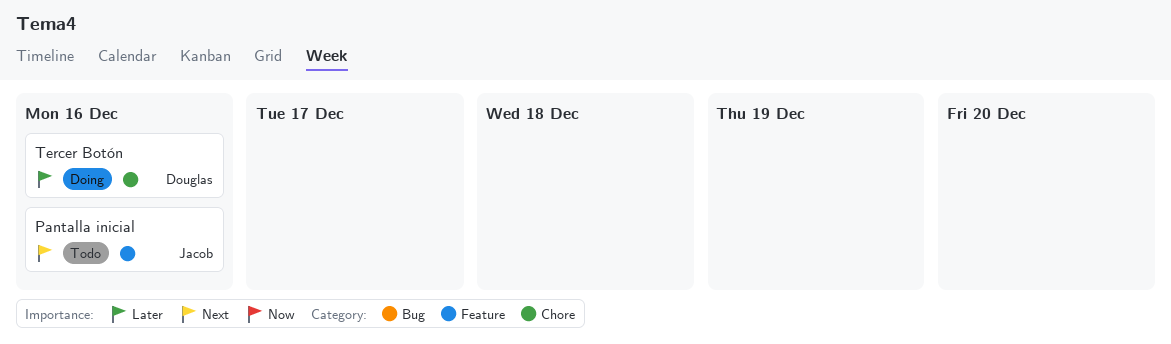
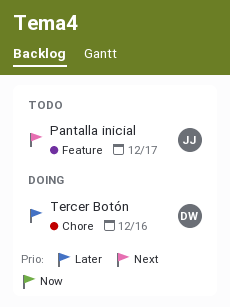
Pantalla inicial, due: Dec 16 -> Dec 17

